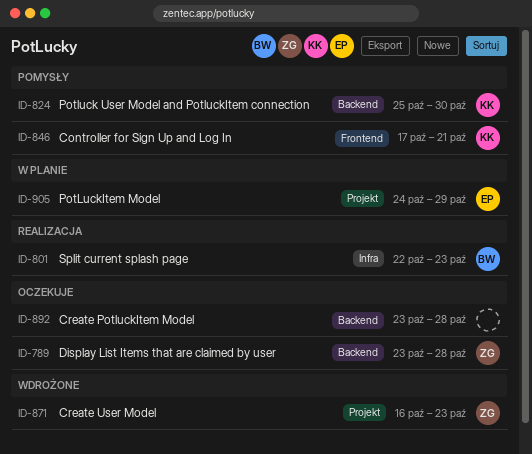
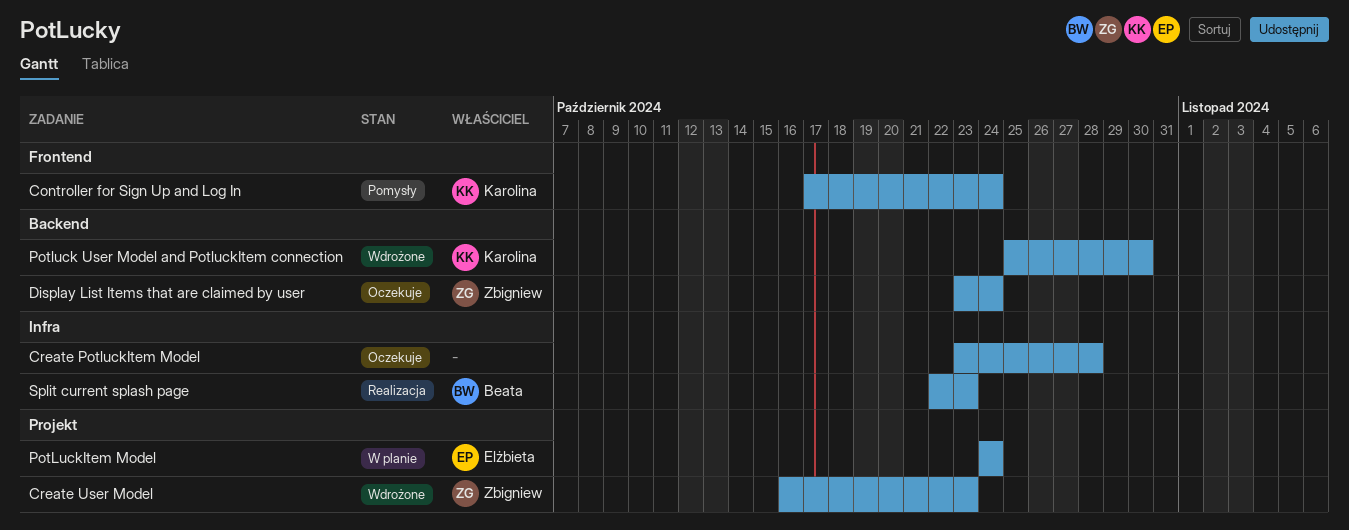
Controller for Sign Up and Log In, due: Oct 21 -> Oct 24
Create PotluckItem Model, label: Backend -> Infra
Display List Items that are claimed by user, due: Oct 28 -> Oct 24
Potluck User Model and PotluckItem connection, status: Pomysły -> Wdrożone
PotLuckItem Model, due: Oct 29 -> Oct 24

